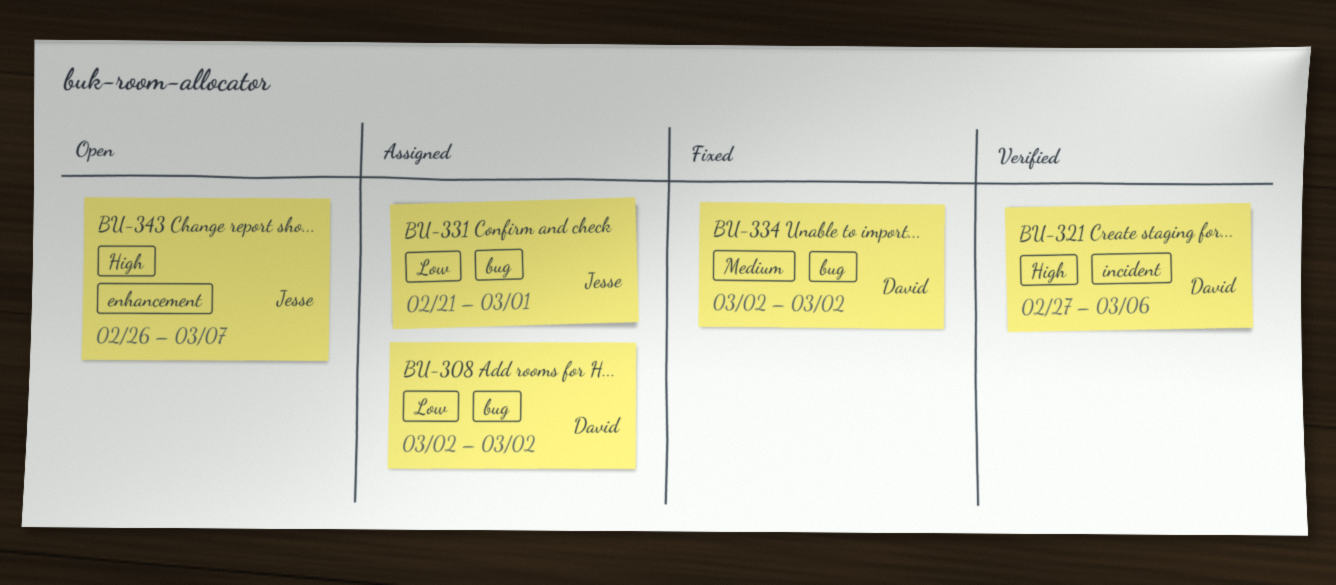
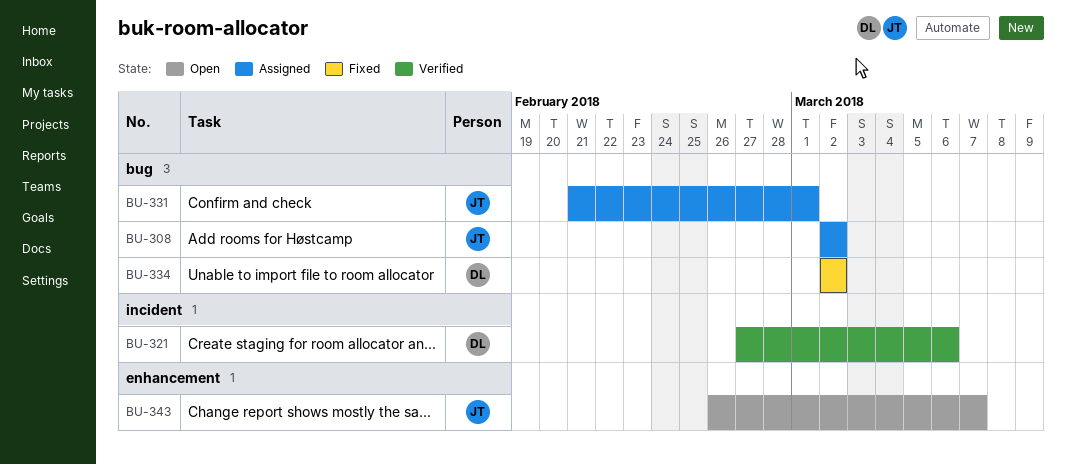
BU-308, owner: David -> Jesse

